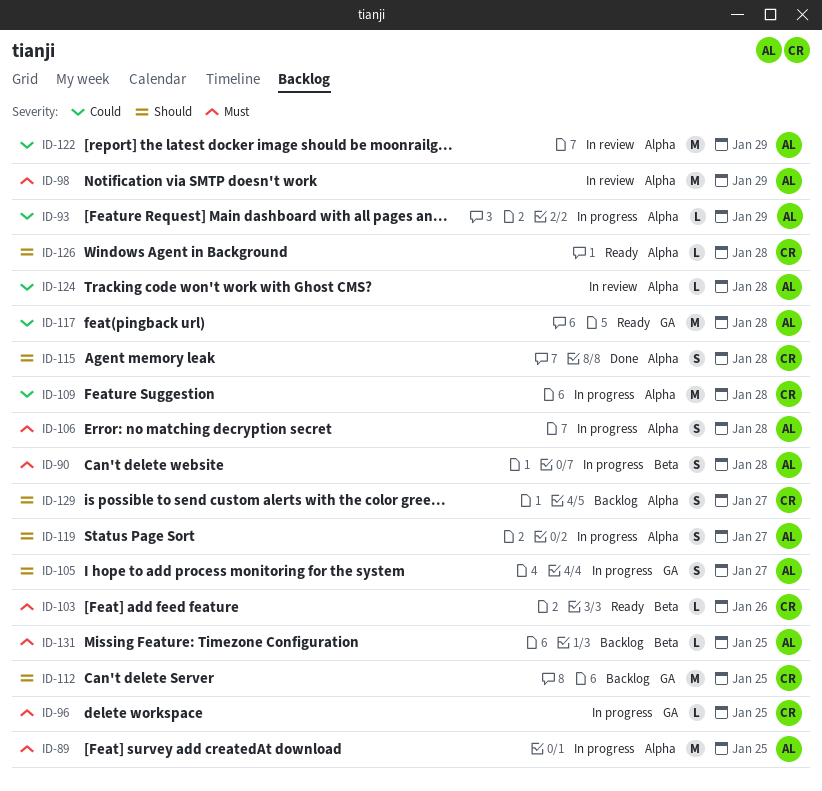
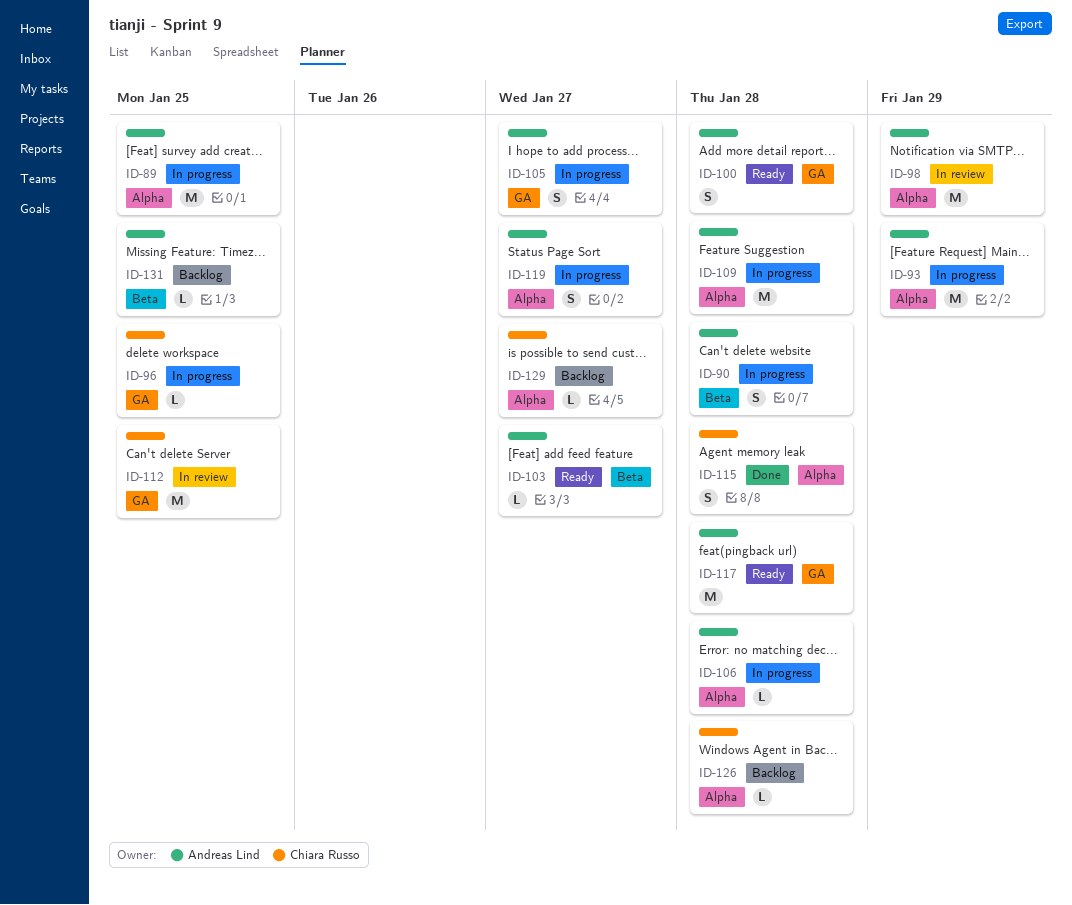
ID-93, estimate: L -> M
ID-100: none -> present
ID-103, owner: Chiara Russo -> Andreas Lind
ID-103, due: Jan 26 -> Jan 27
ID-106, estimate: S -> L
ID-109, owner: Chiara Russo -> Andreas Lind
ID-112, status: Backlog -> In review
ID-122: present -> none
ID-124: present -> none
ID-126, status: Ready -> Backlog
ID-129, estimate: S -> L

